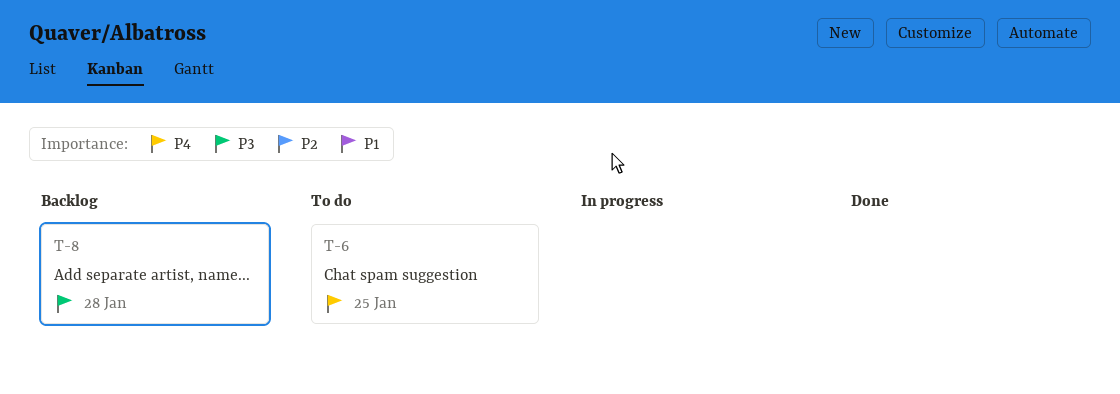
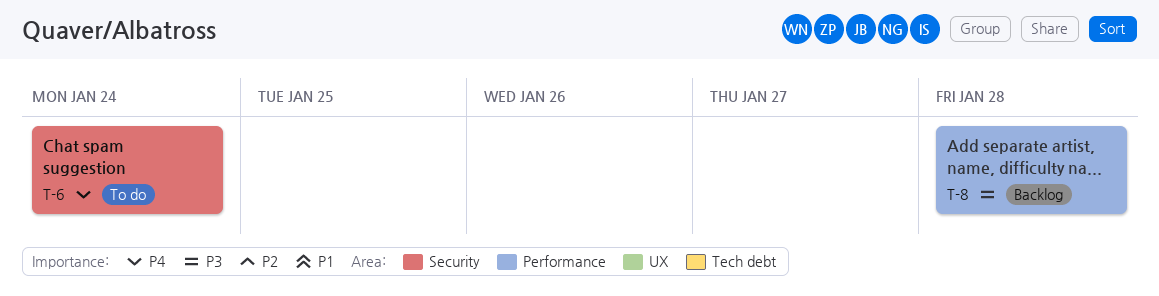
T-6, due: Jan 25 -> Jan 24

